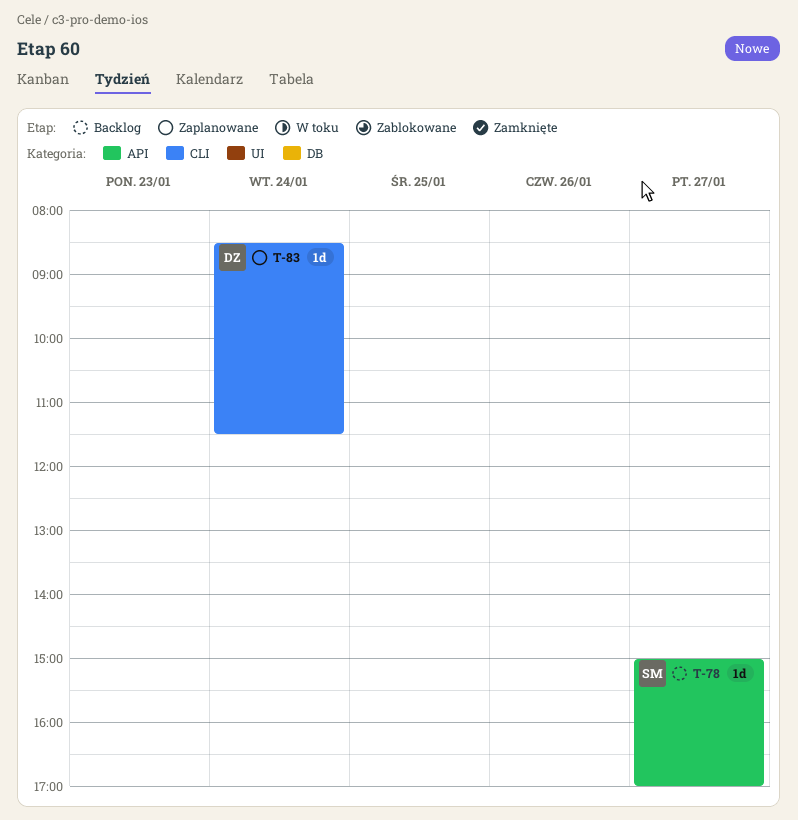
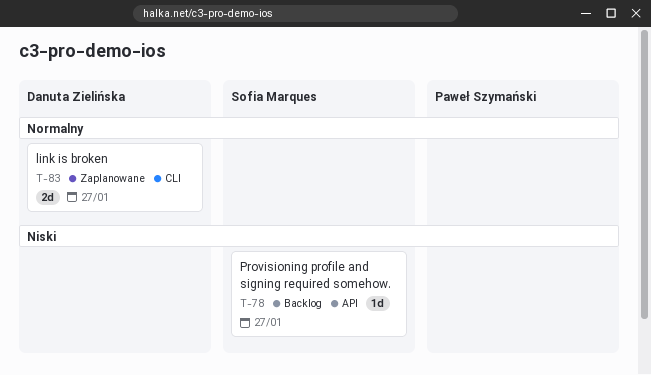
T-83, estimate: 1d -> 2d
T-83, day: Jan 24 -> Jan 27

